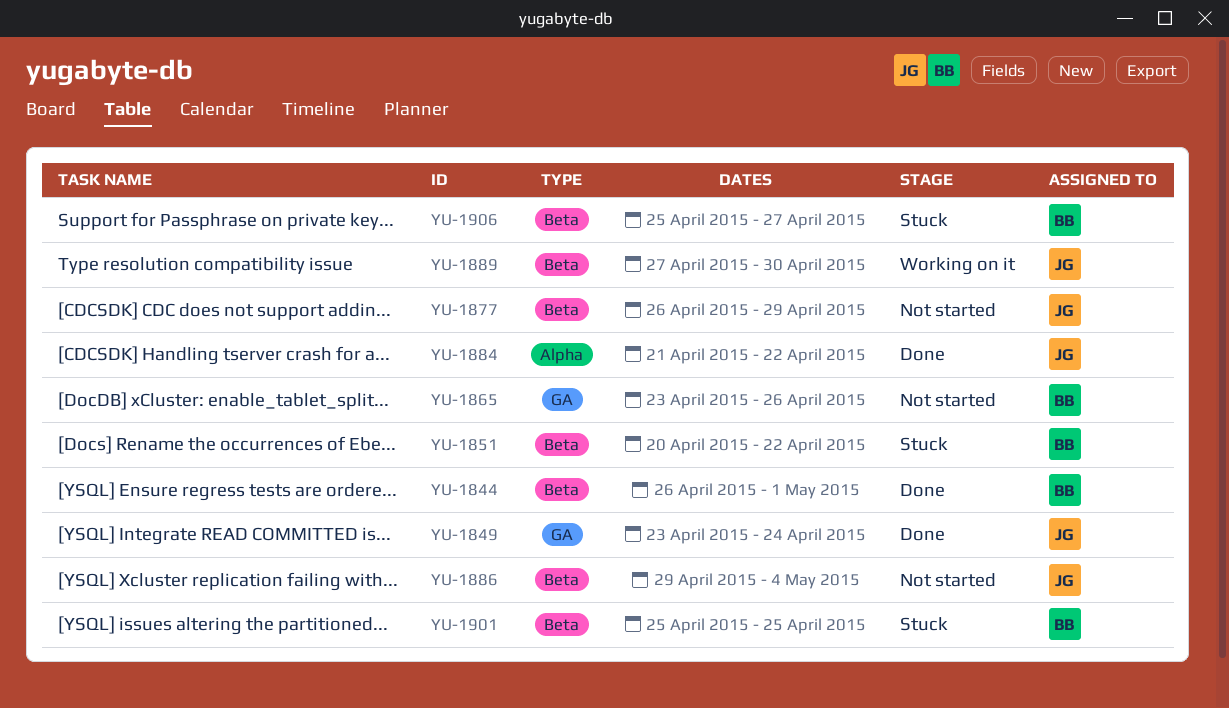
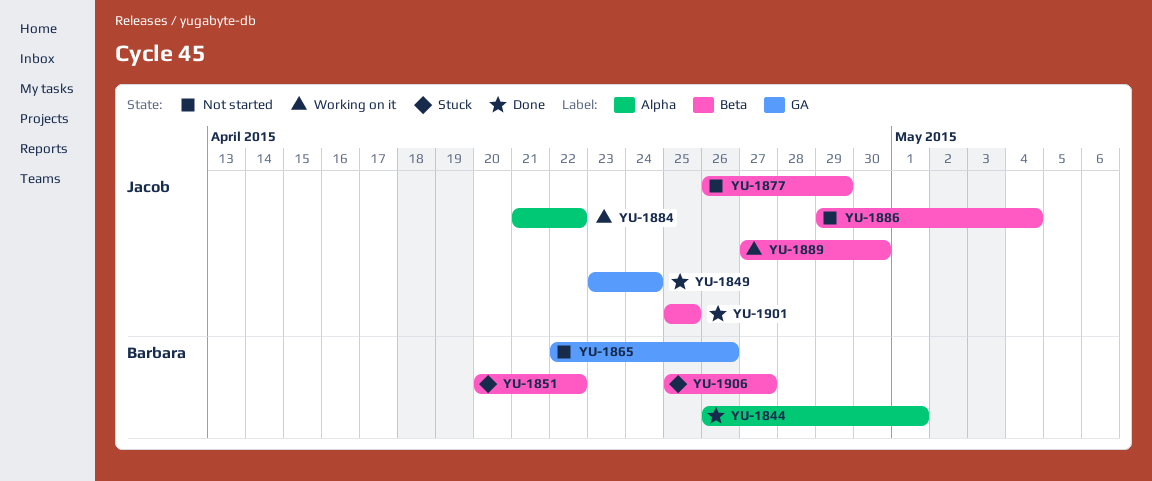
YU-1844, label: Beta -> Alpha
YU-1865, start: Apr 23 -> Apr 22
YU-1884, status: Done -> Working on it
YU-1901, status: Stuck -> Done
YU-1901, owner: Barbara -> Jacob

